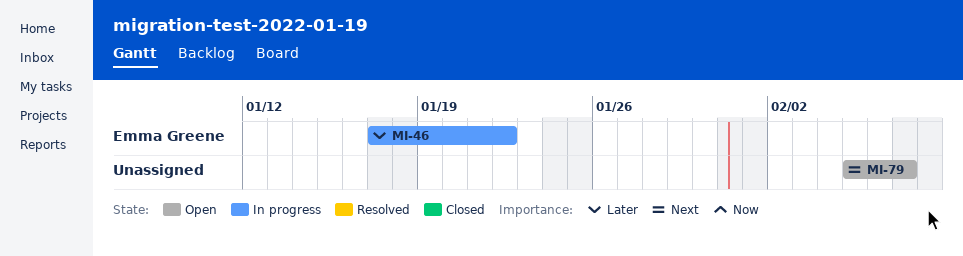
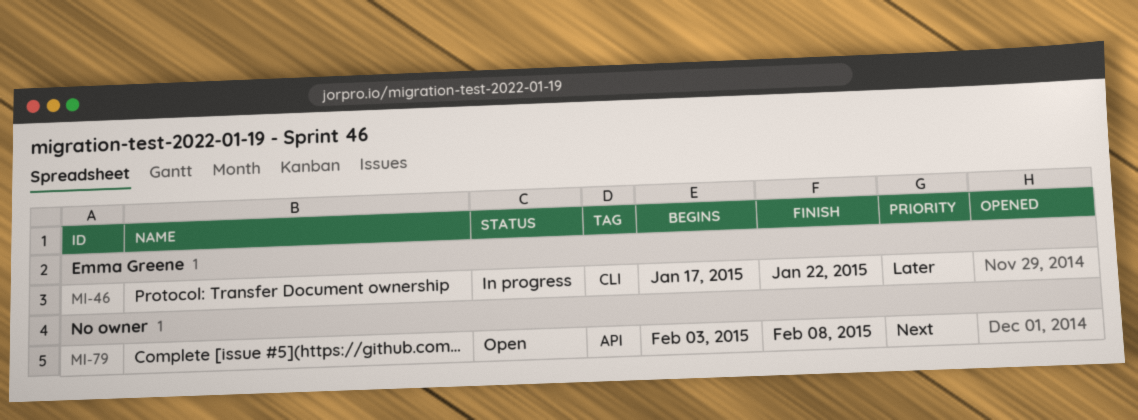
MI-79, start: Feb 5 -> Feb 3
MI-79, due: Feb 7 -> Feb 8

